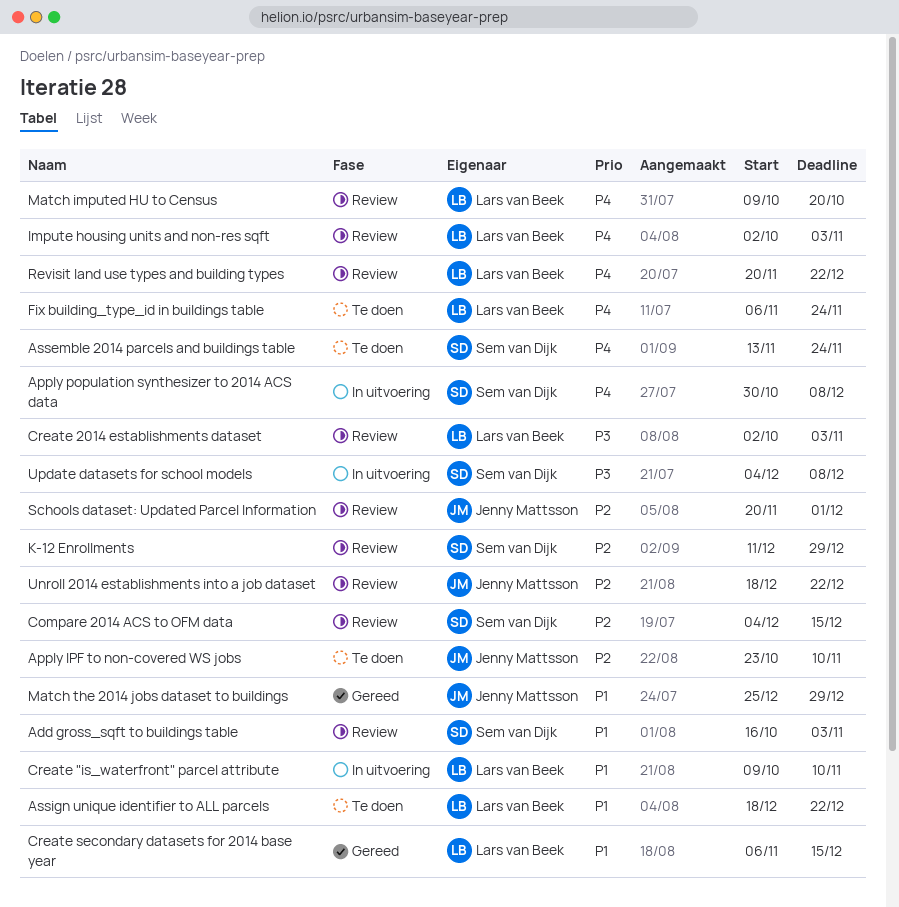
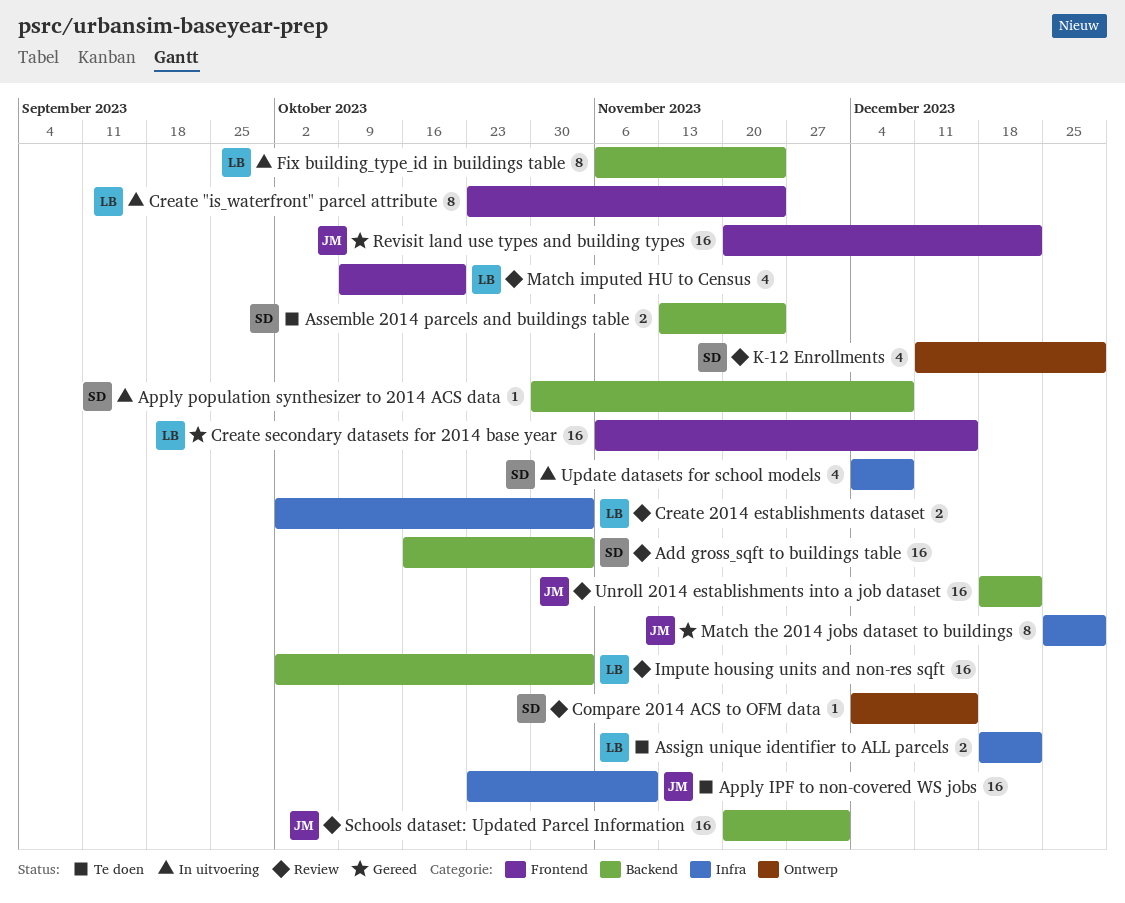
Create "is_waterfront" parcel attribute, start: Oct 9 -> Oct 23
Create "is_waterfront" parcel attribute, due: Nov 10 -> Nov 24
Fix building_type_id in buildings table, status: Te doen -> In uitvoering
Revisit land use types and building types, status: Review -> Gereed
Revisit land use types and building types, owner: Lars van Beek -> Jenny Mattsson

